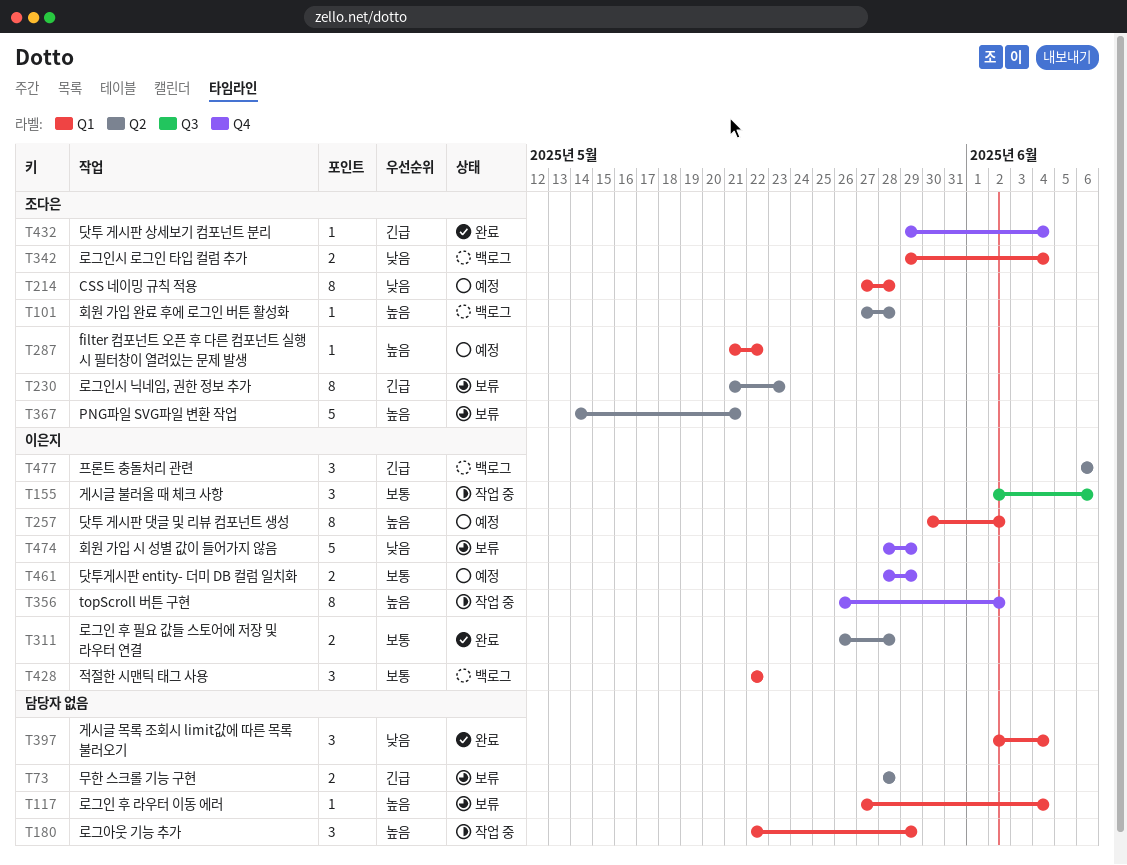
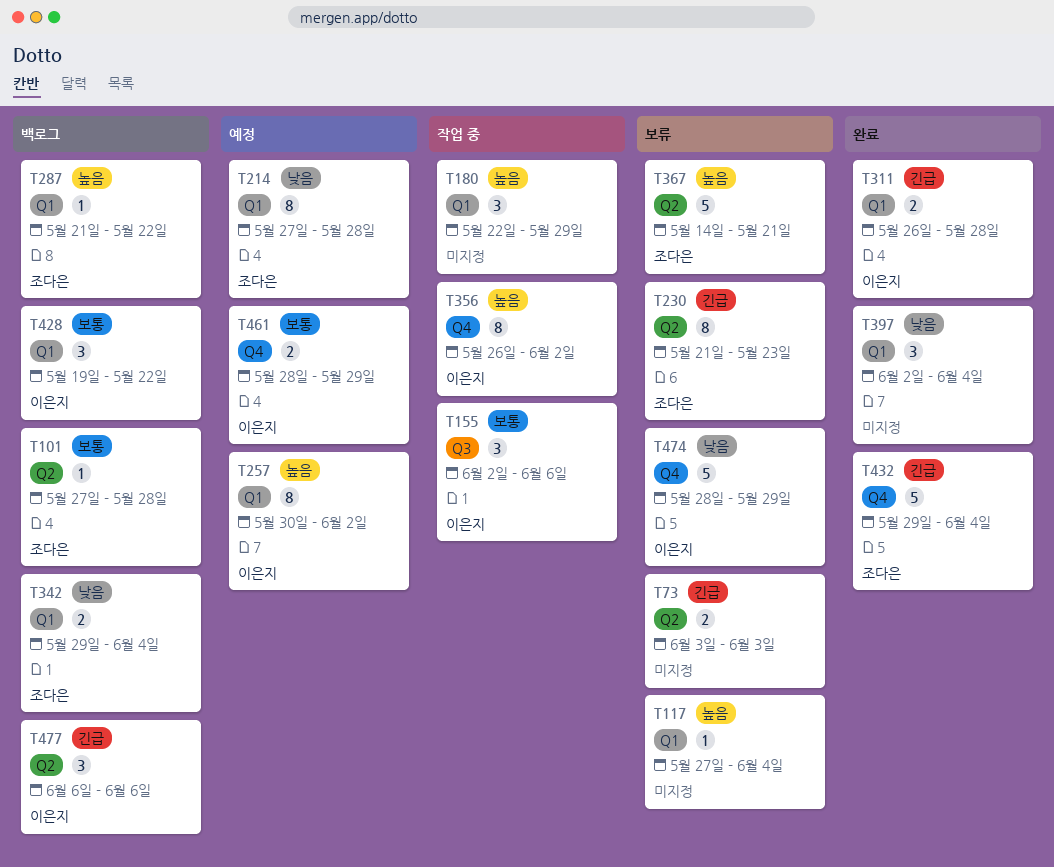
T73, start: May 28 -> Jun 3
T73, due: May 28 -> Jun 3
T101, priority: 높음 -> 보통
T287, status: 예정 -> 백로그
T311, priority: 보통 -> 긴급
T311, label: Q2 -> Q1
T428, start: May 22 -> May 19
T432, estimate: 1 -> 5

